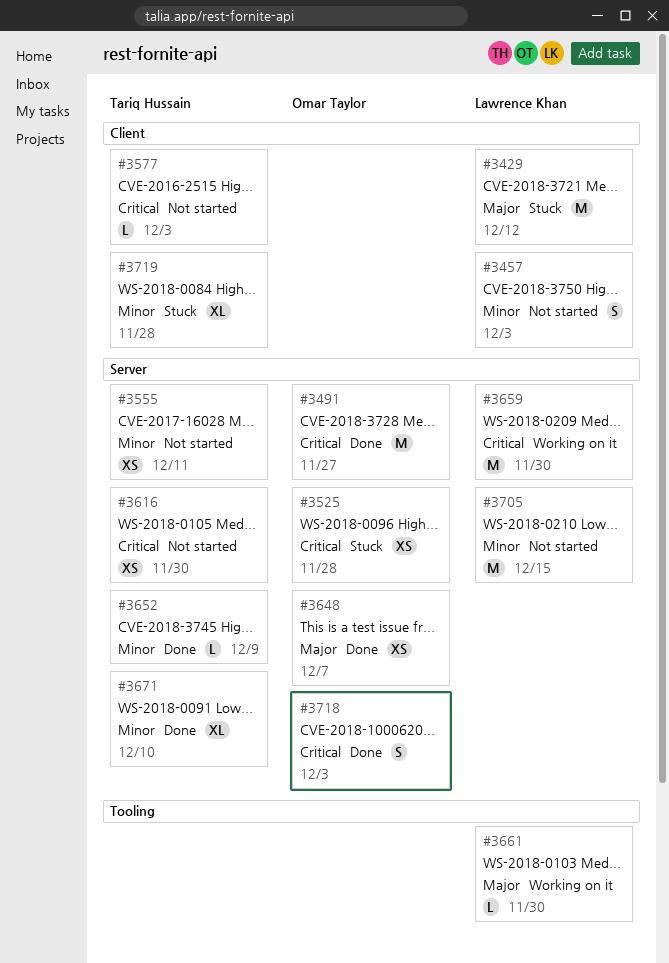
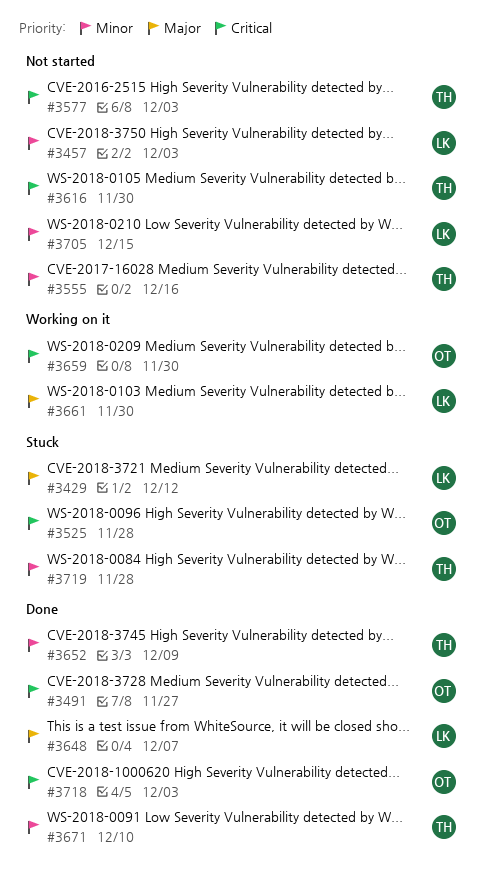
#3555, due: Dec 11 -> Dec 16
#3648, owner: Omar Taylor -> Lawrence Khan
#3659, owner: Lawrence Khan -> Omar Taylor

